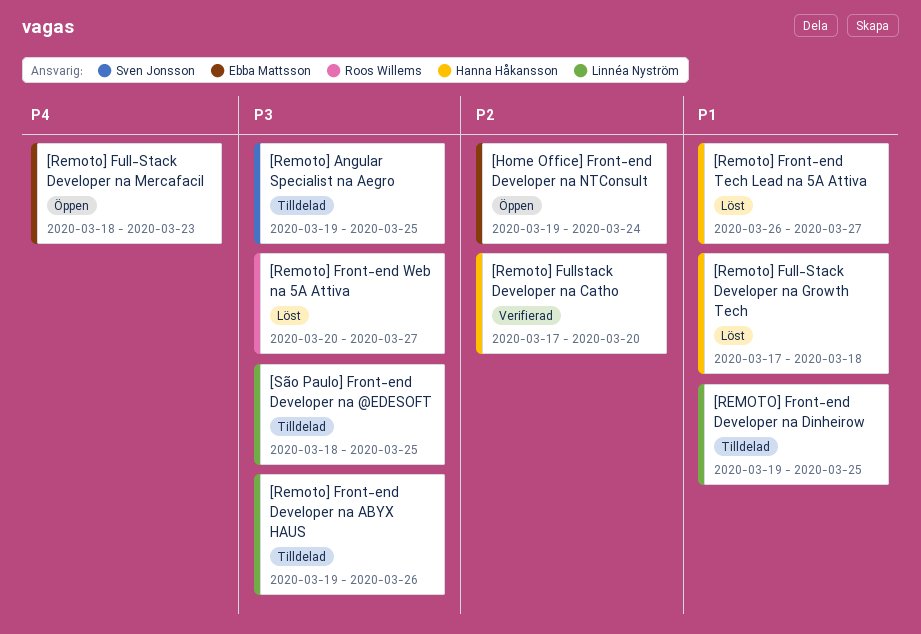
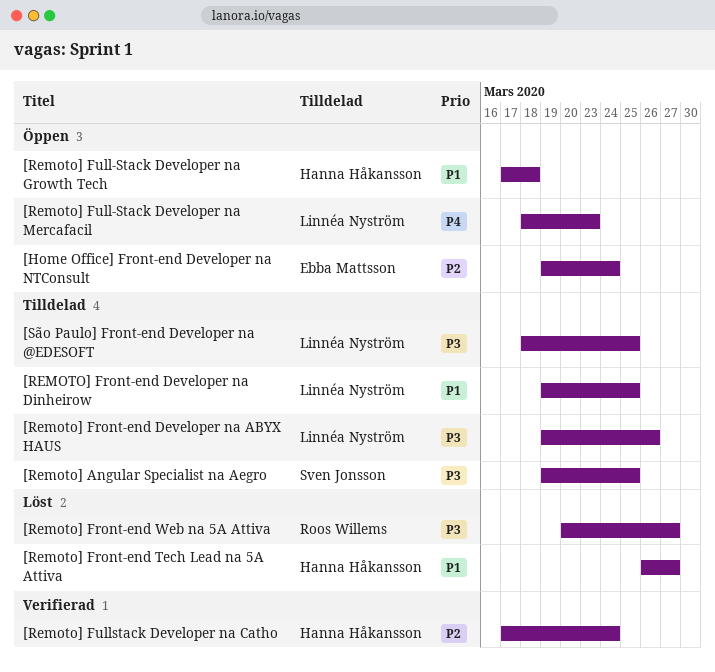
[Remoto] Full-Stack Developer na Growth Tech, status: Löst -> Öppen
[Remoto] Full-Stack Developer na Mercafacil, owner: Ebba Mattsson -> Linnéa Nyström
[Remoto] Fullstack Developer na Catho, due: Mar 20 -> Mar 24

